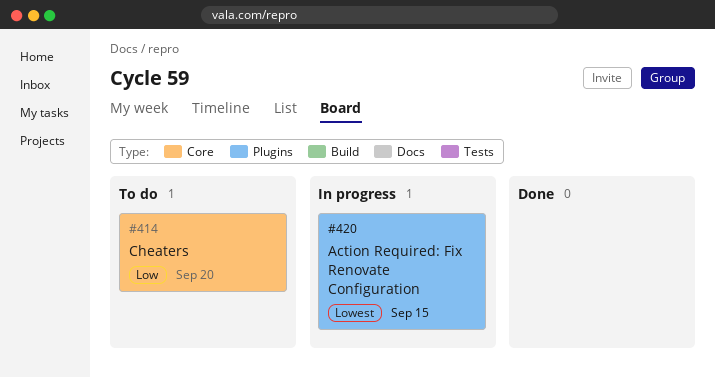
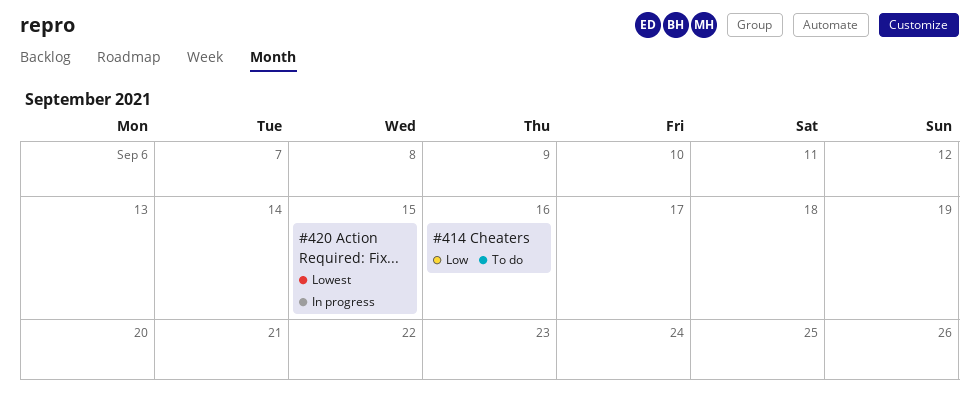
#414, due: Sep 20 -> Sep 16

